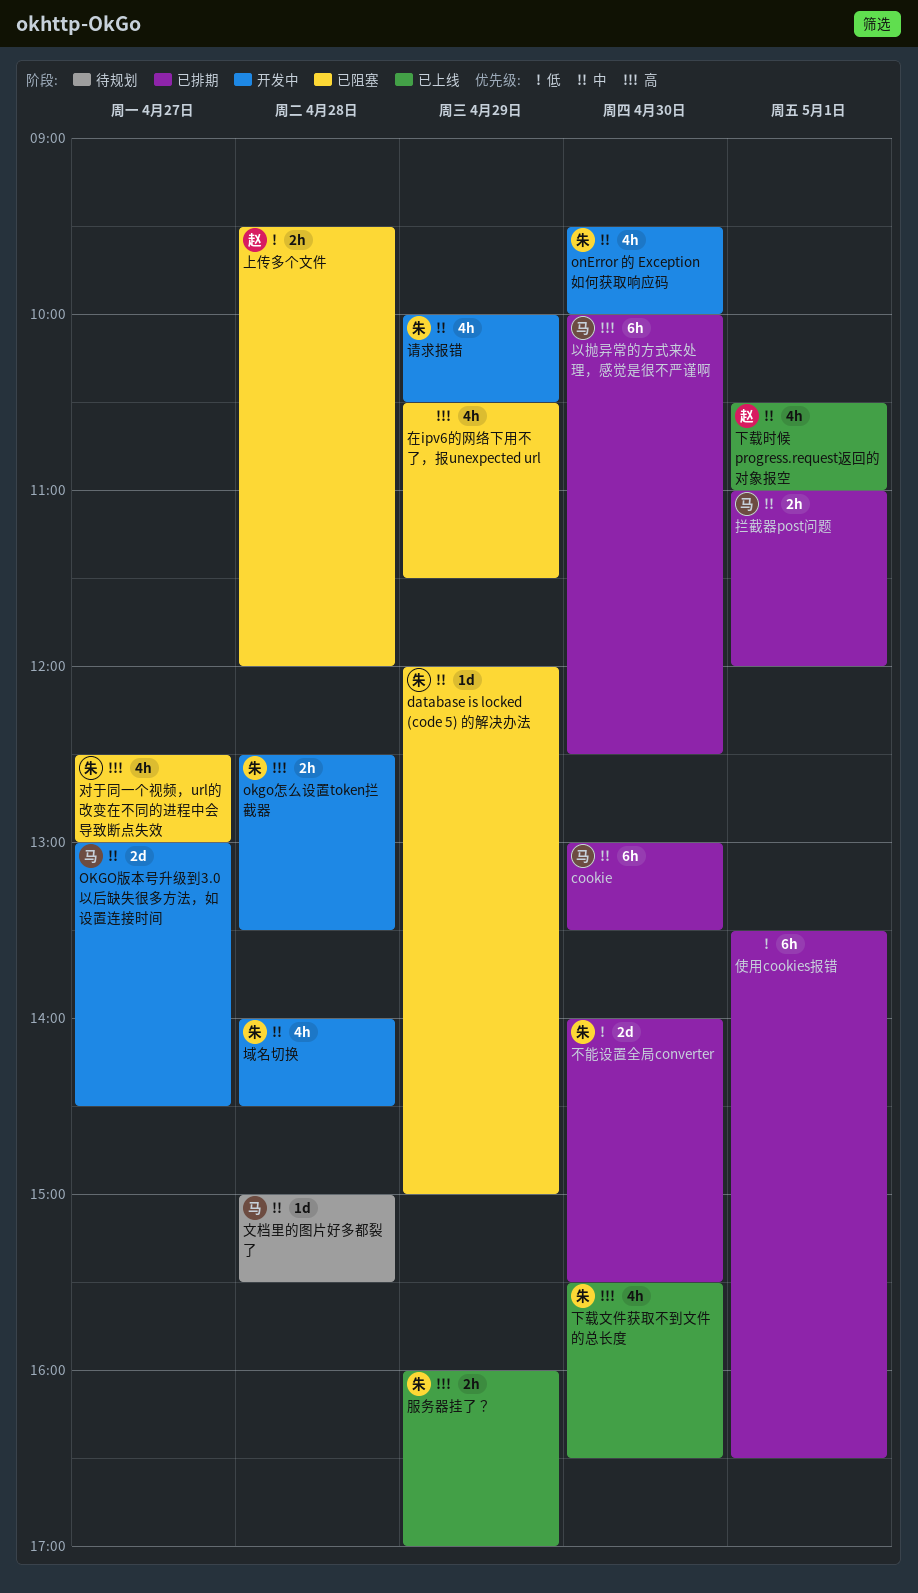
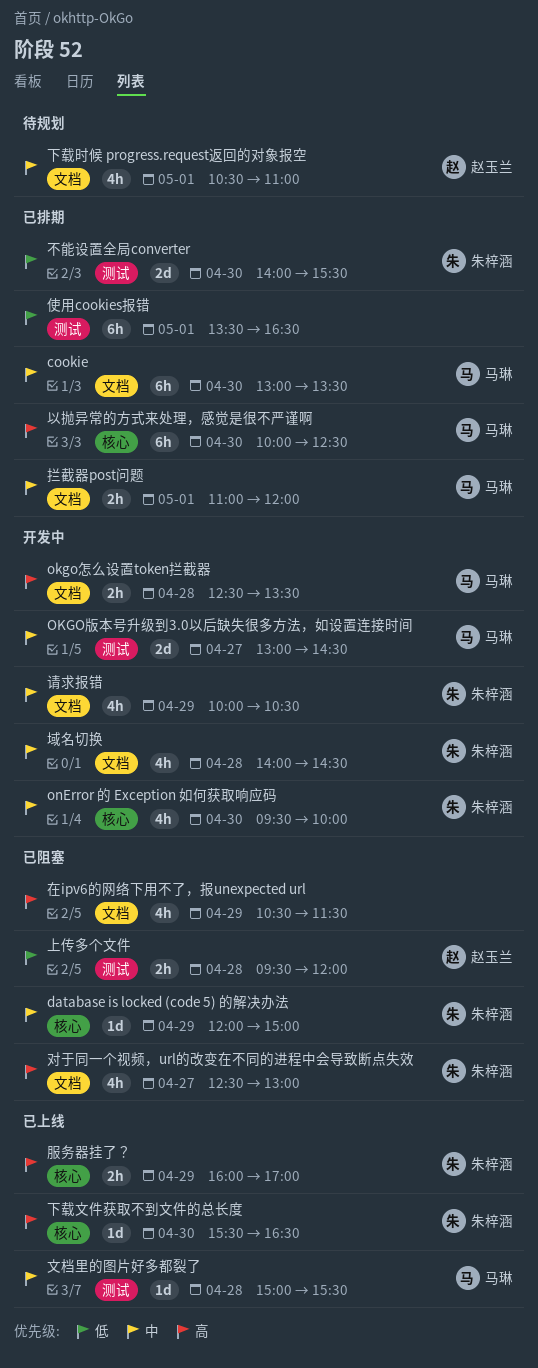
okgo怎么设置token拦截器, owner: 朱梓涵 -> 马琳
下载文件获取不到文件的总长度, estimate: 4h -> 1d
下载时候 progress.request返回的对象报空, status: 已上线 -> 待规划
文档里的图片好多都裂了, status: 待规划 -> 已上线

